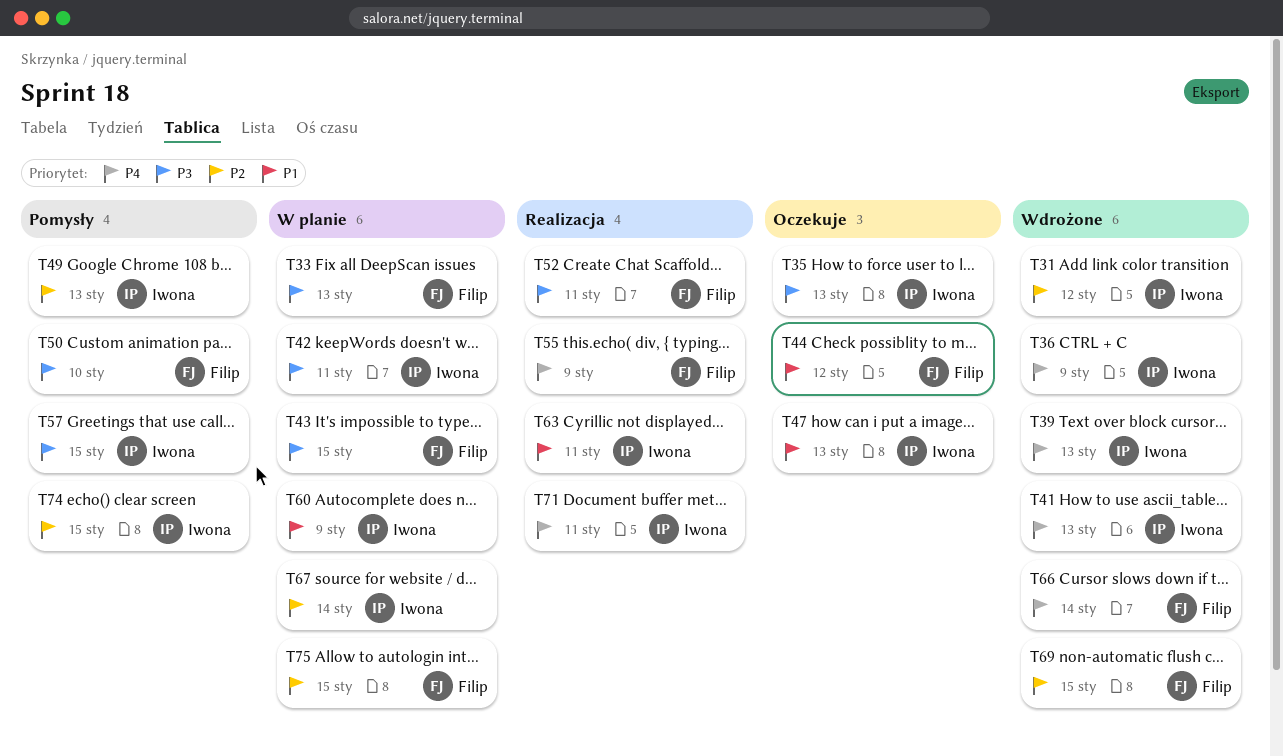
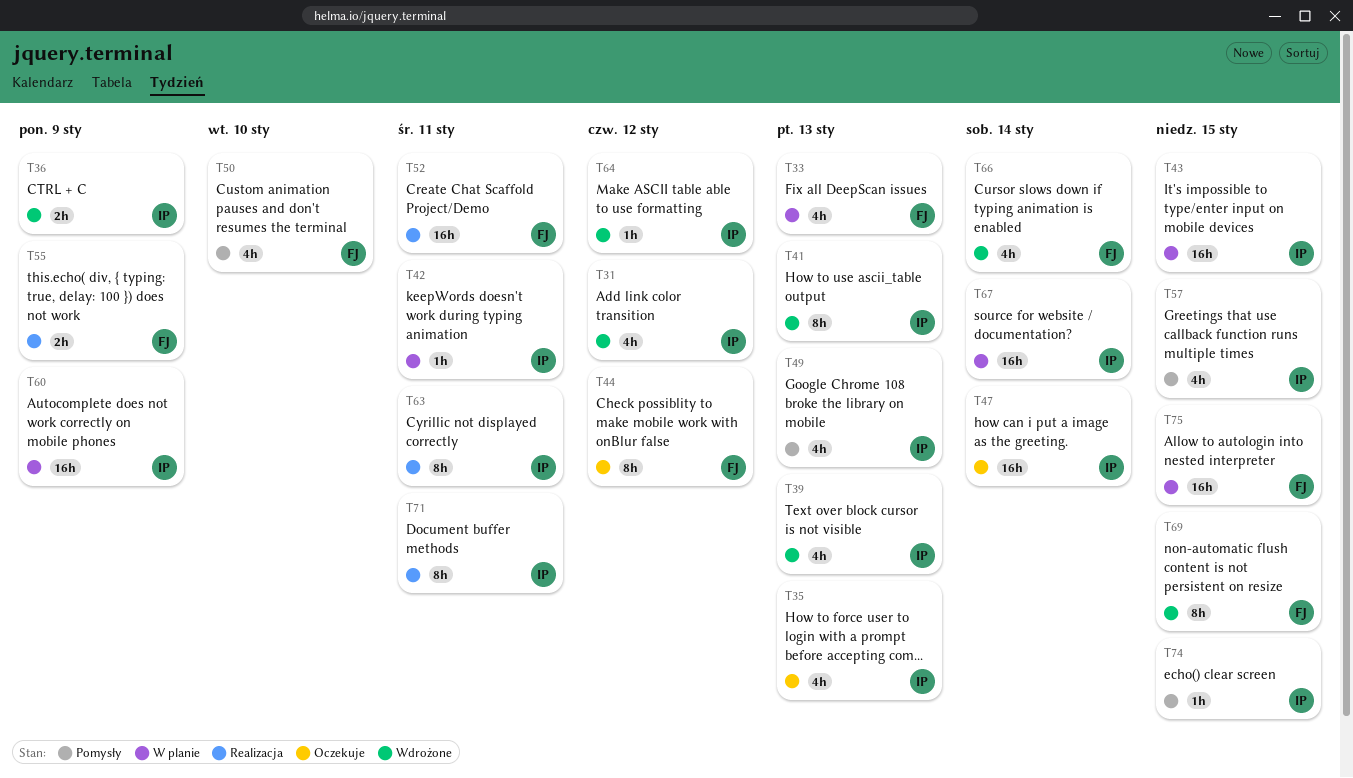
T43, owner: Filip -> Iwona
T47, due: Jan 13 -> Jan 14
T64: none -> present

